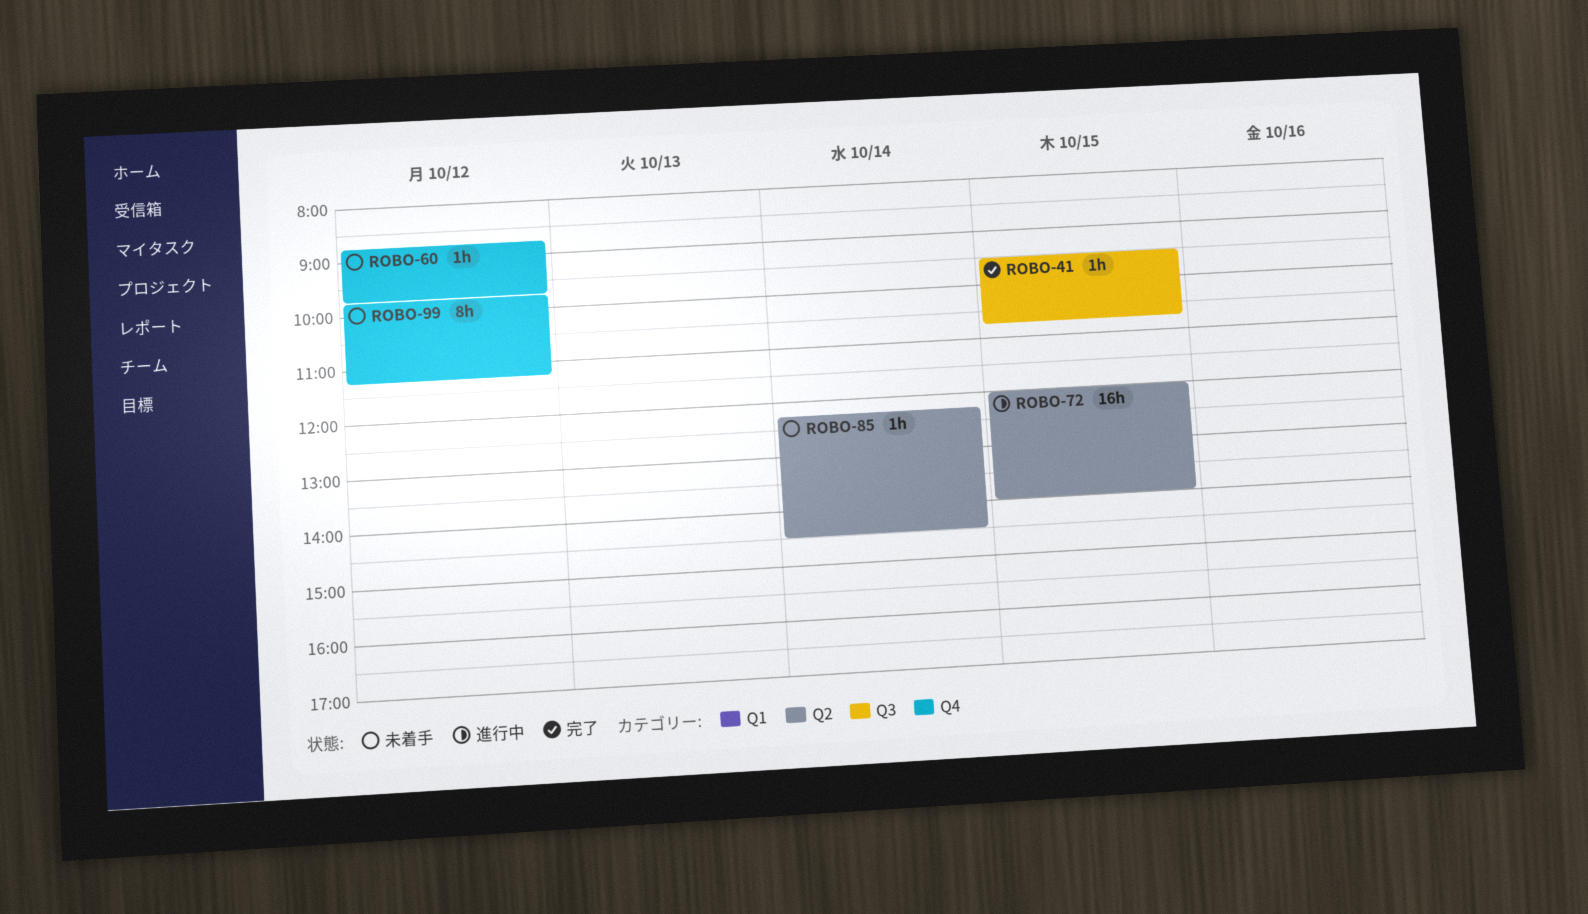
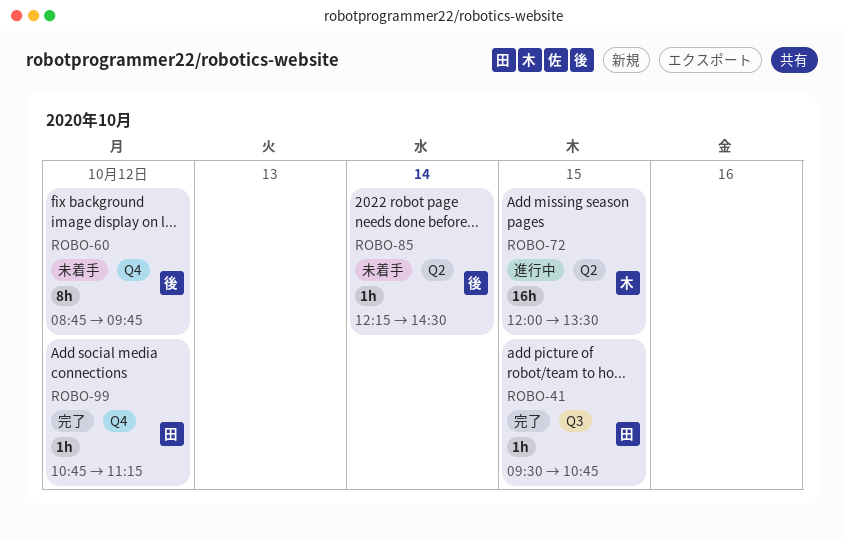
ROBO-60, estimate: 1h -> 8h
ROBO-72, ends: 14:00 -> 13:30
ROBO-99, status: 未着手 -> 完了
ROBO-99, estimate: 8h -> 1h
ROBO-99, begins: 09:45 -> 10:45

